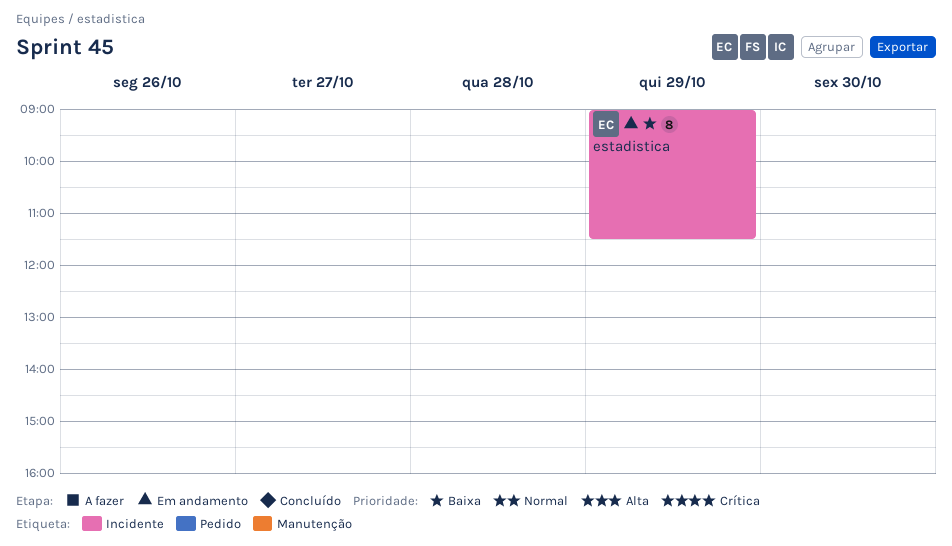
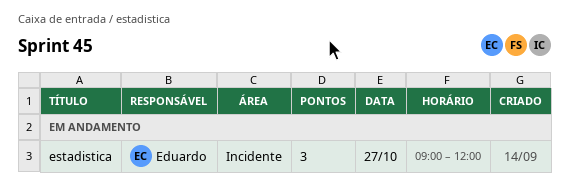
estadistica, estimate: 8 -> 3
estadistica, day: Oct 29 -> Oct 27
estadistica, ends: 11:30 -> 12:00

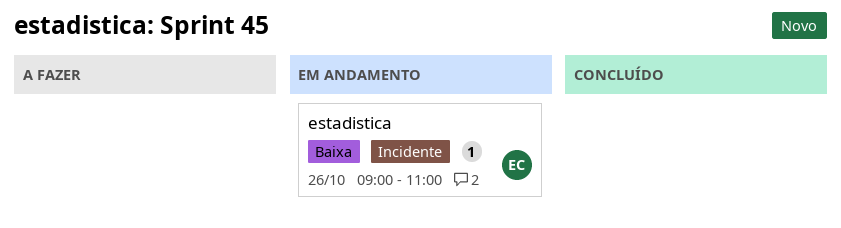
estadistica, estimate: 3 -> 1
estadistica, day: Oct 27 -> Oct 26
estadistica, ends: 12:00 -> 11:00

